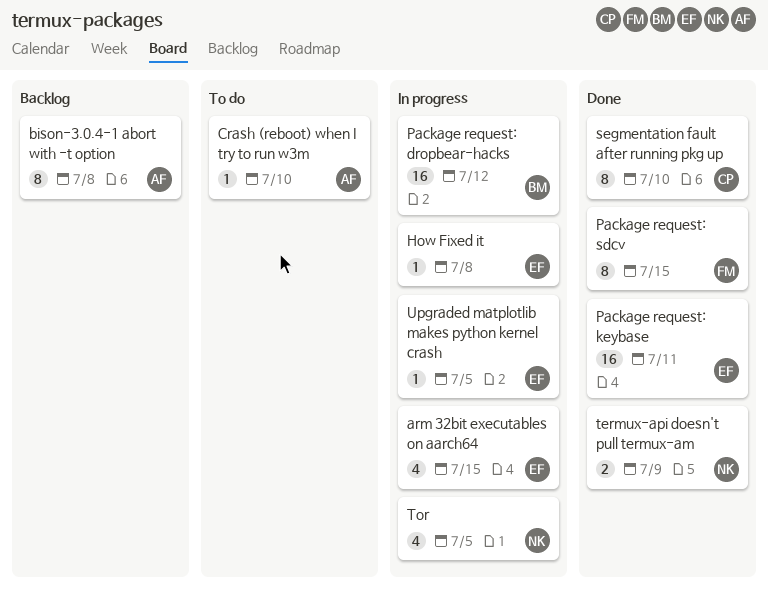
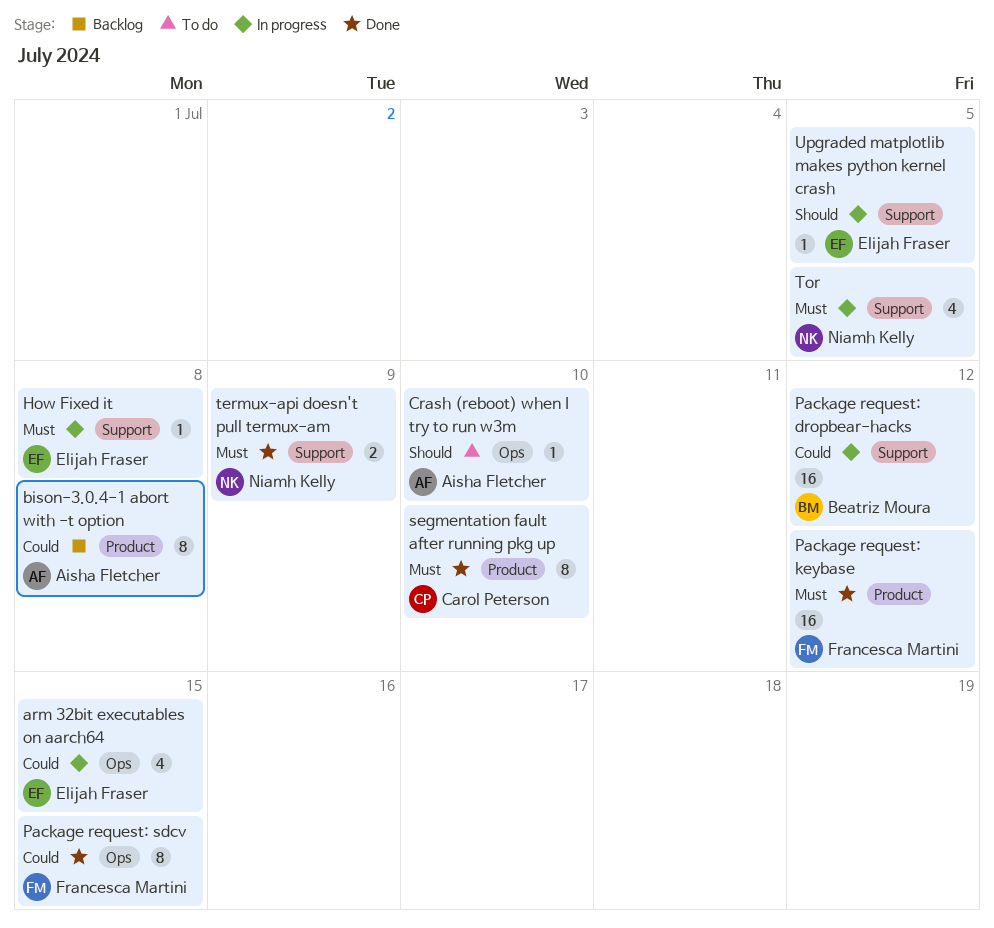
Package request: keybase, owner: Elijah Fraser -> Francesca Martini
Package request: keybase, due: Jul 11 -> Jul 12

